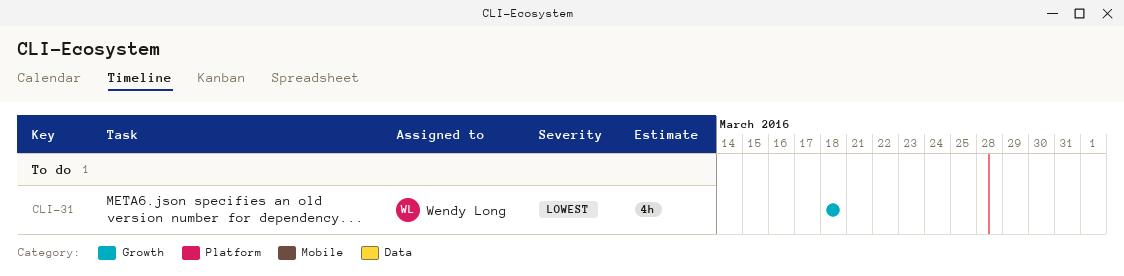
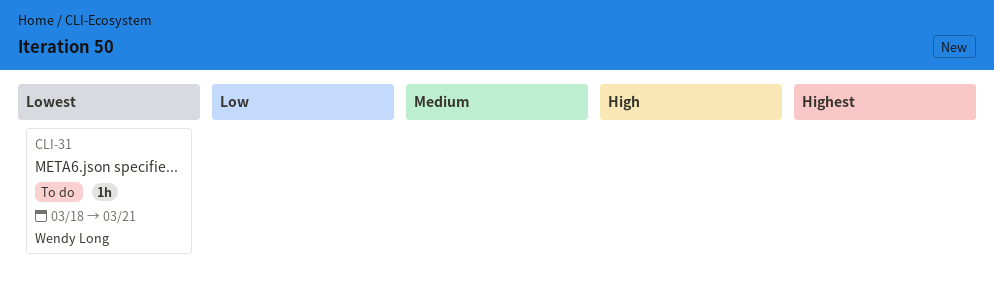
CLI-31, estimate: 4h -> 1h
CLI-31, due: Mar 18 -> Mar 21

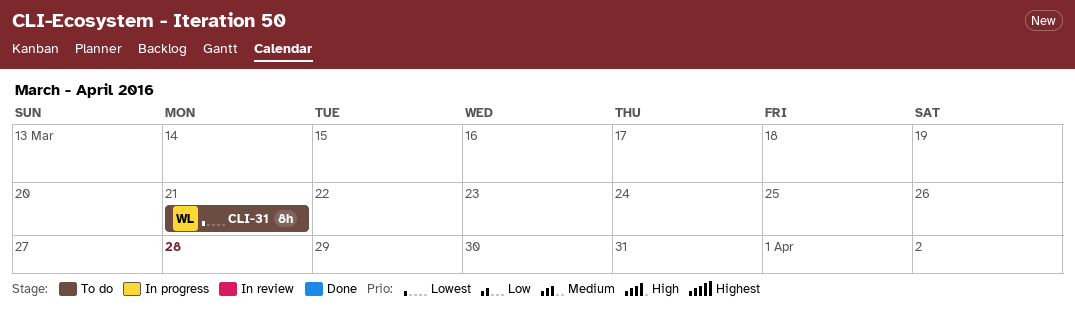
CLI-31, estimate: 1h -> 8h
CLI-31, start: Mar 18 -> Mar 21

